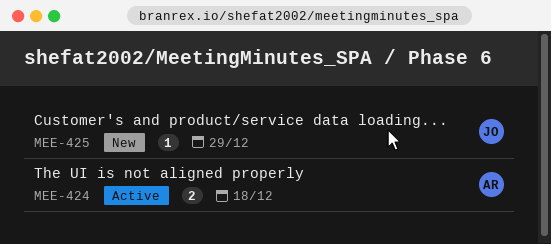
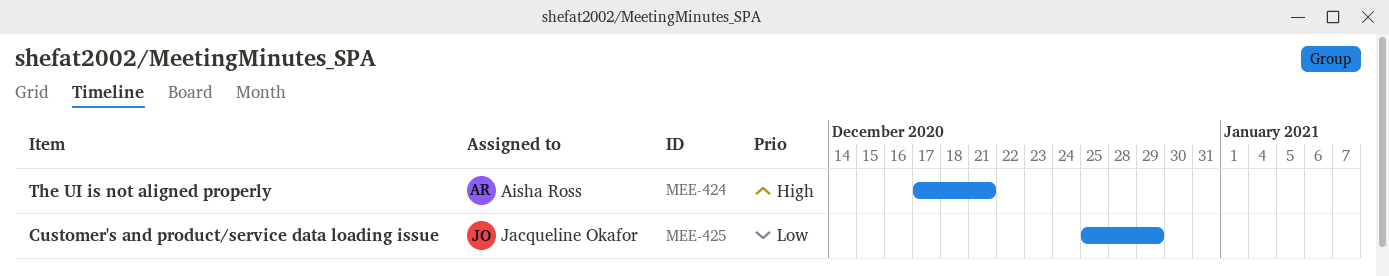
MEE-424, due: Dec 18 -> Dec 21

